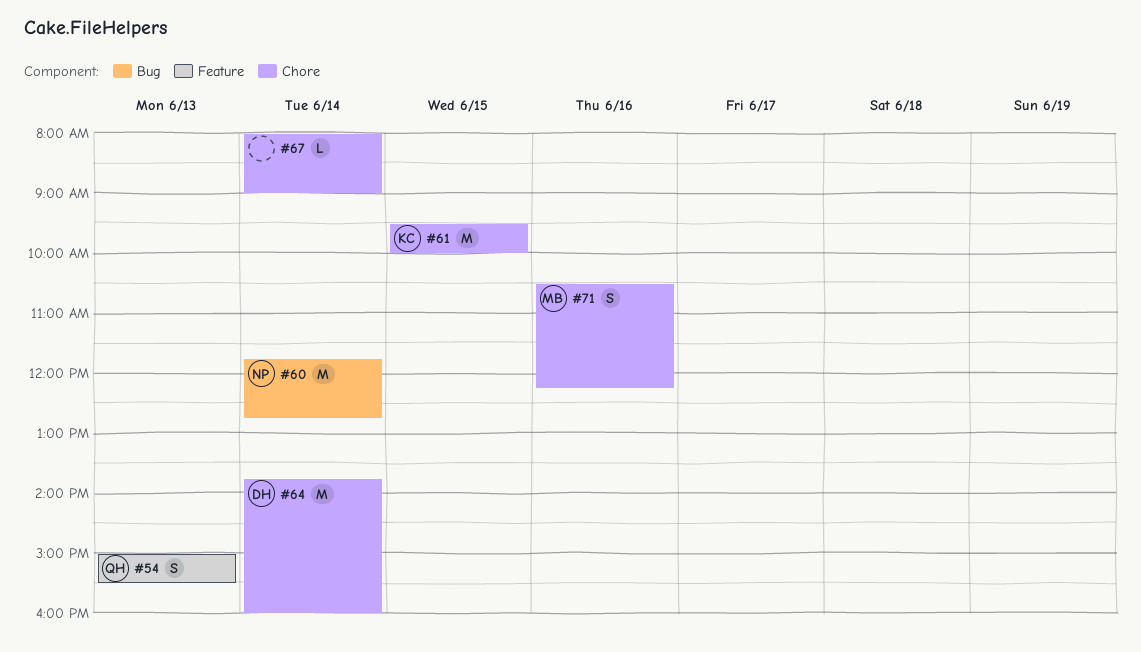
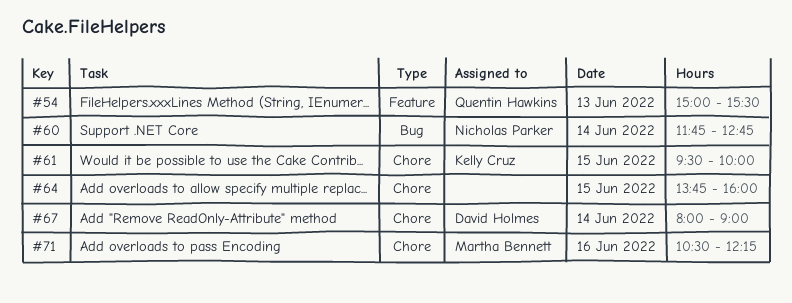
#64, owner: David Holmes -> none
#64, day: Jun 14 -> Jun 15
#67, owner: none -> David Holmes

